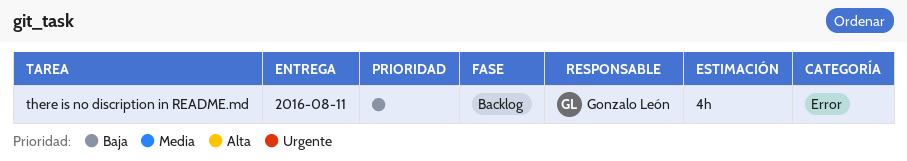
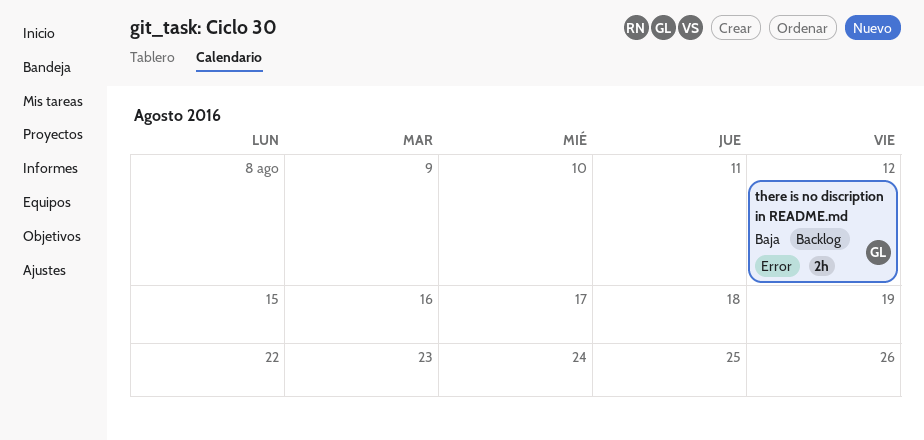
there is no discription in README.md, estimate: 4h -> 2h
there is no discription in README.md, due: Aug 11 -> Aug 12

